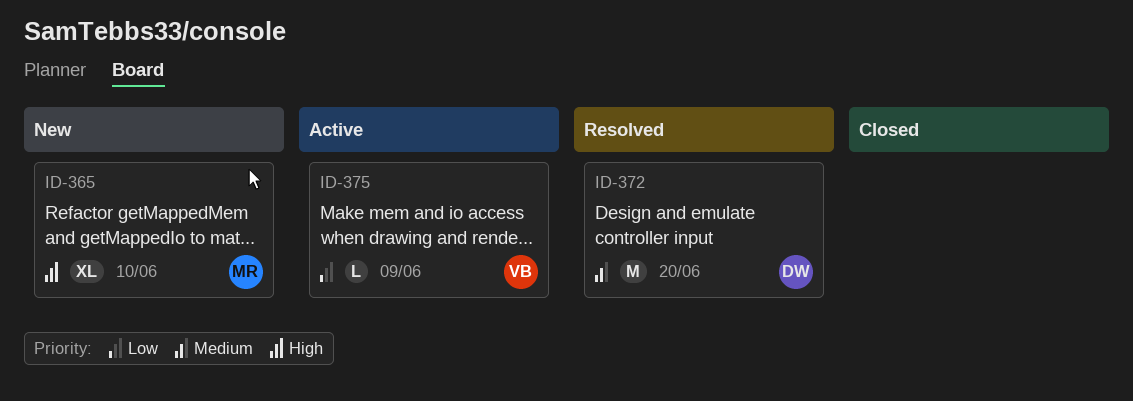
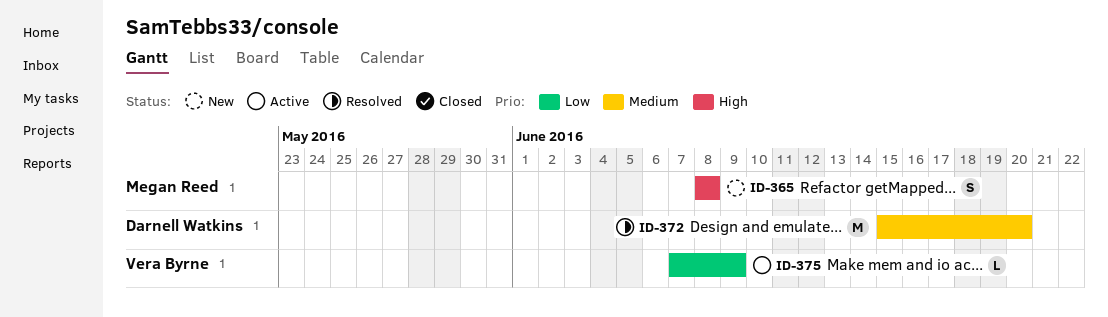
ID-365, estimate: XL -> S
ID-365, due: Jun 10 -> Jun 8

